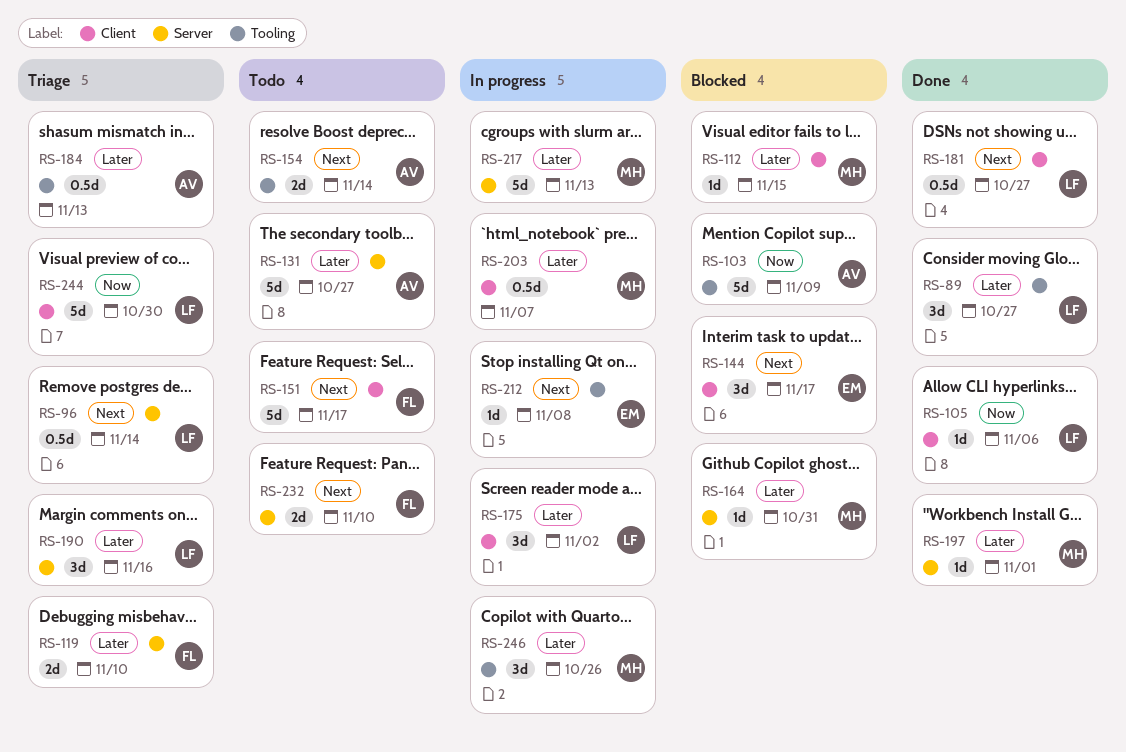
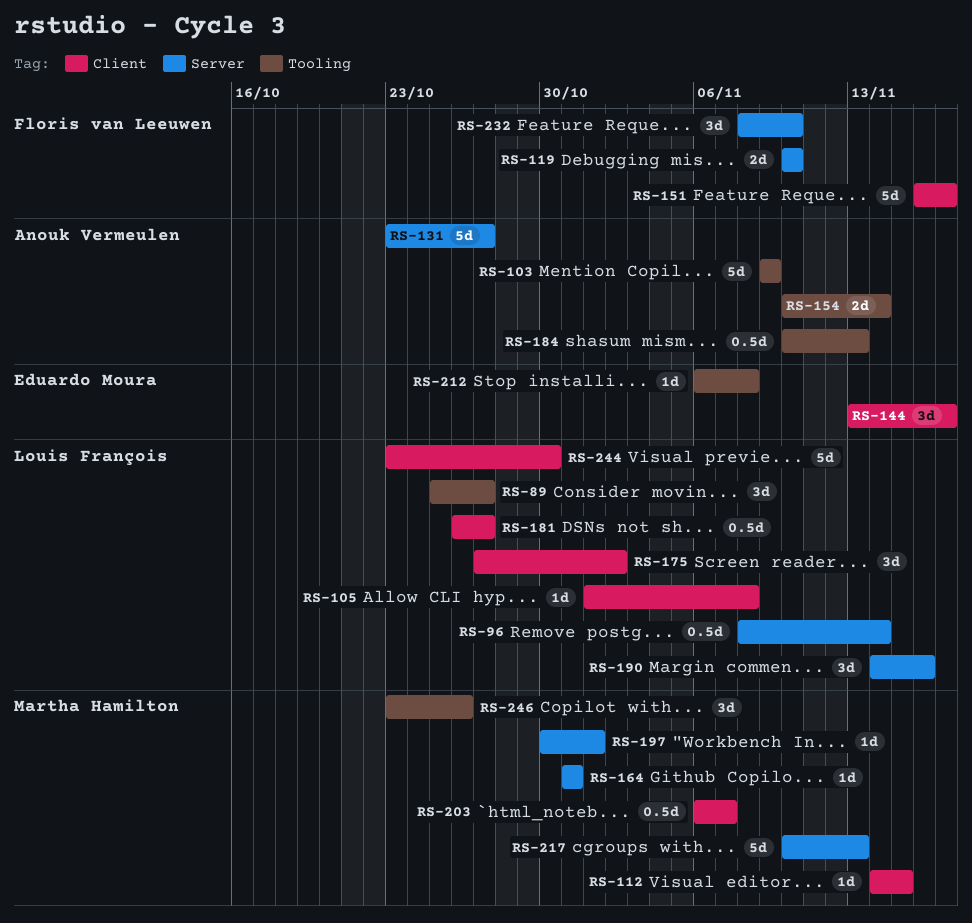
RS-105, due: Nov 6 -> Nov 8
RS-232, estimate: 2d -> 3d

